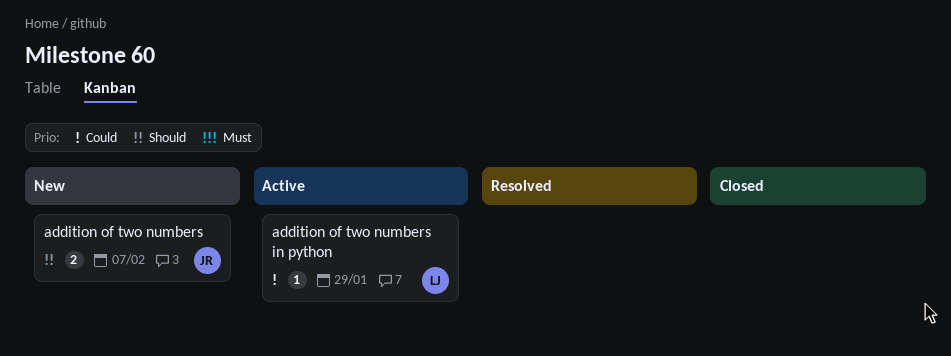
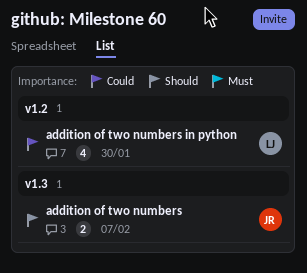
addition of two numbers in python, estimate: 1 -> 4
addition of two numbers in python, due: Jan 29 -> Jan 30

